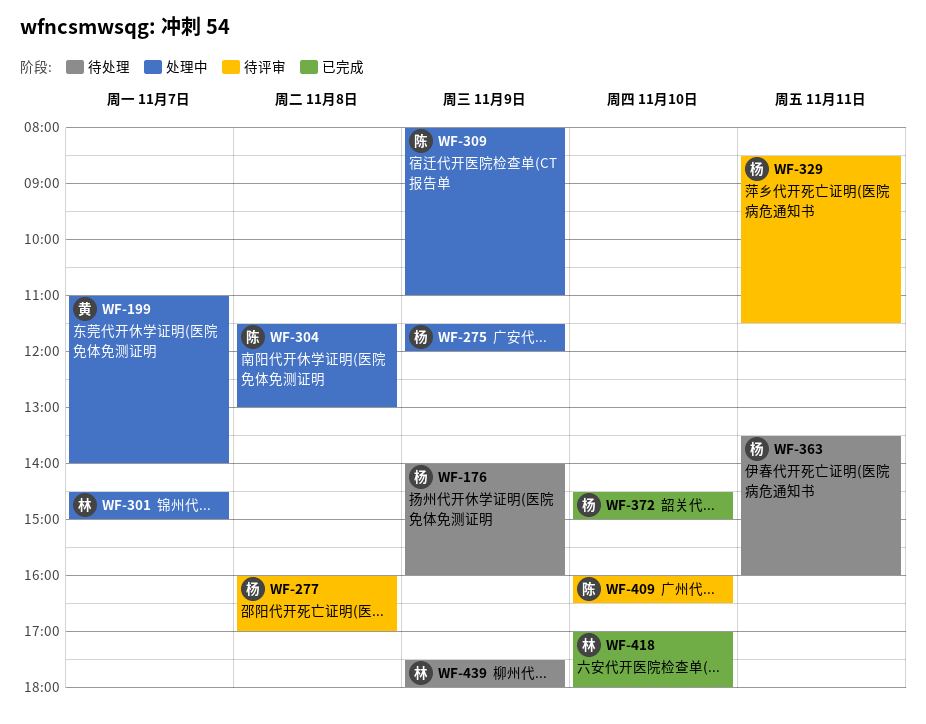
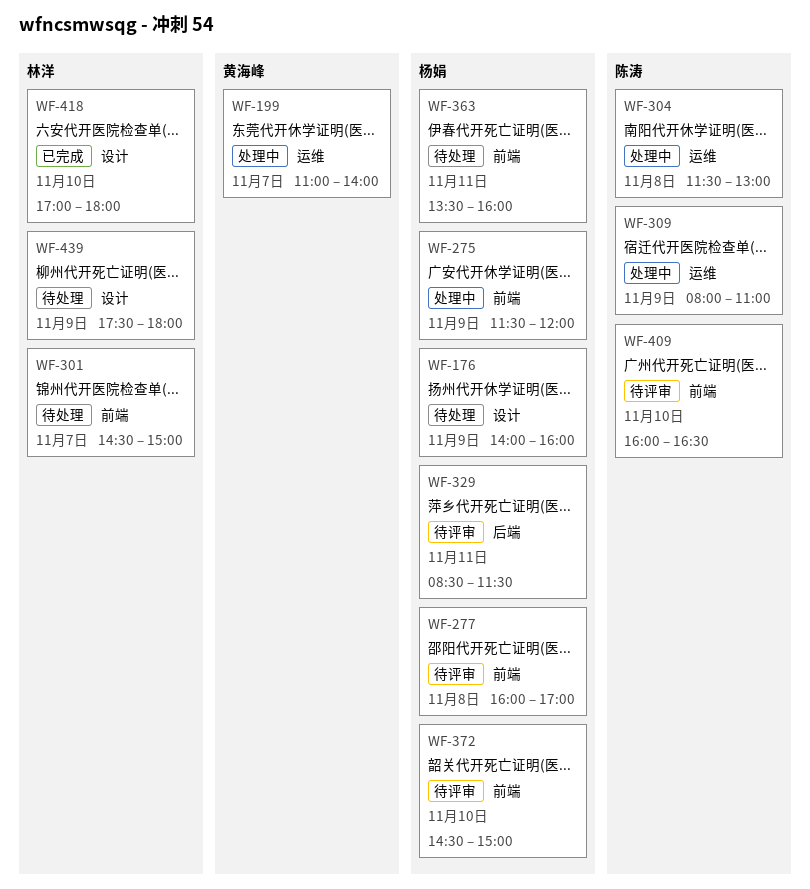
WF-301, status: 处理中 -> 待处理
WF-372, status: 已完成 -> 待评审

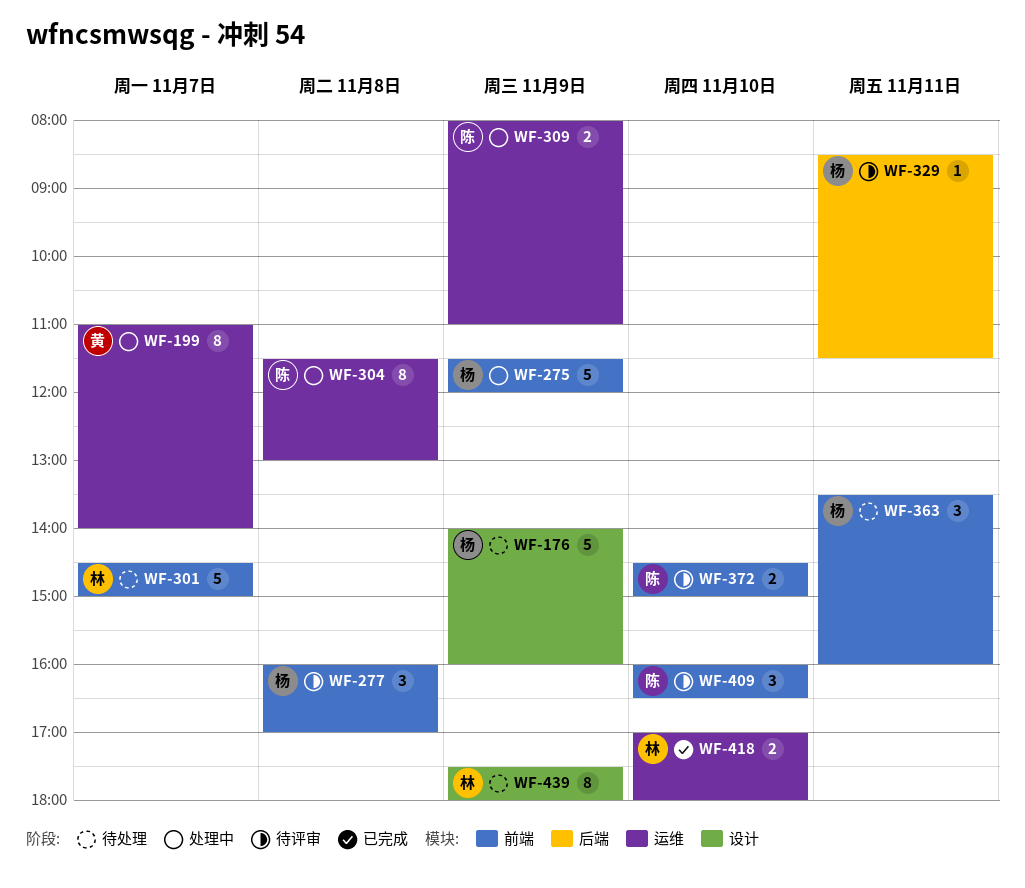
WF-372, owner: 杨娟 -> 陈涛
WF-418, label: 设计 -> 运维

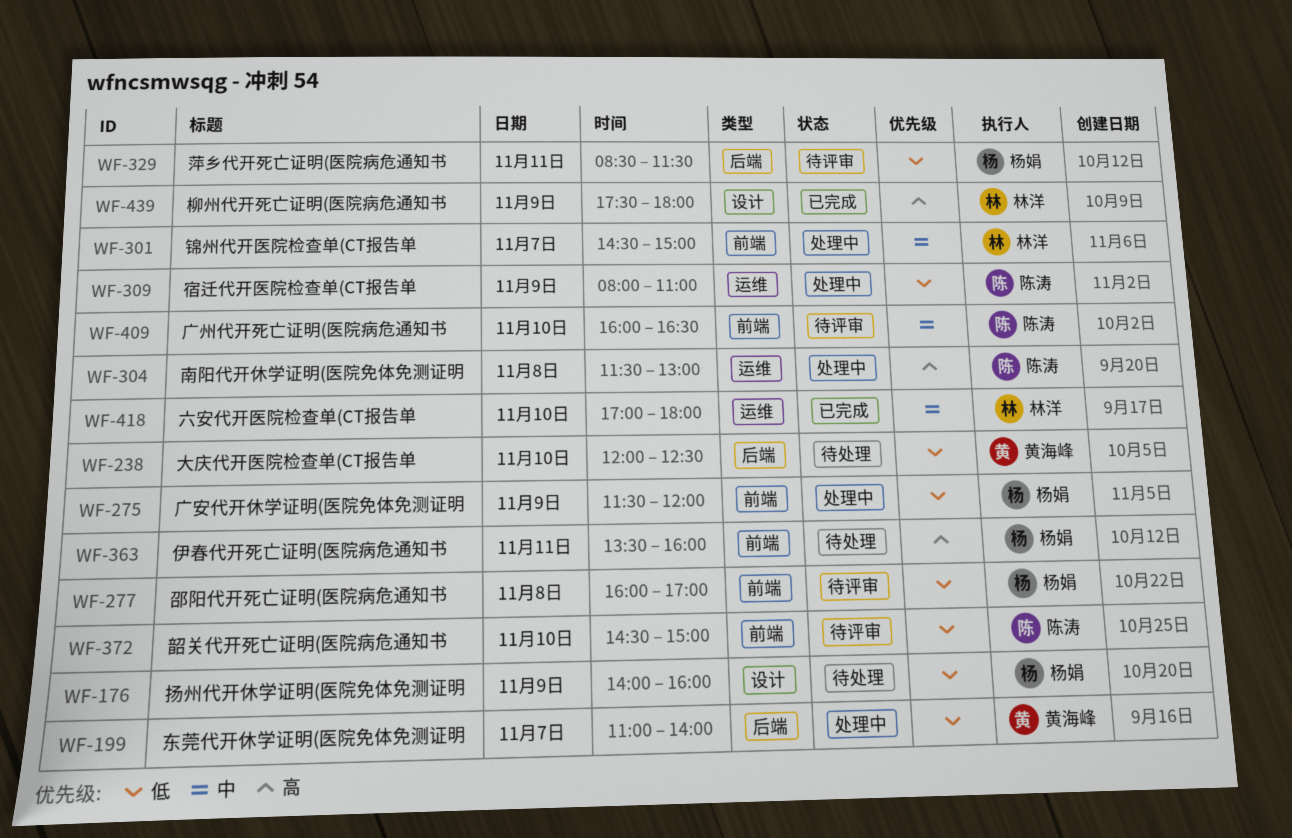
WF-199, label: 运维 -> 后端
WF-238: none -> present
WF-301, status: 待处理 -> 处理中
WF-439, status: 待处理 -> 已完成

